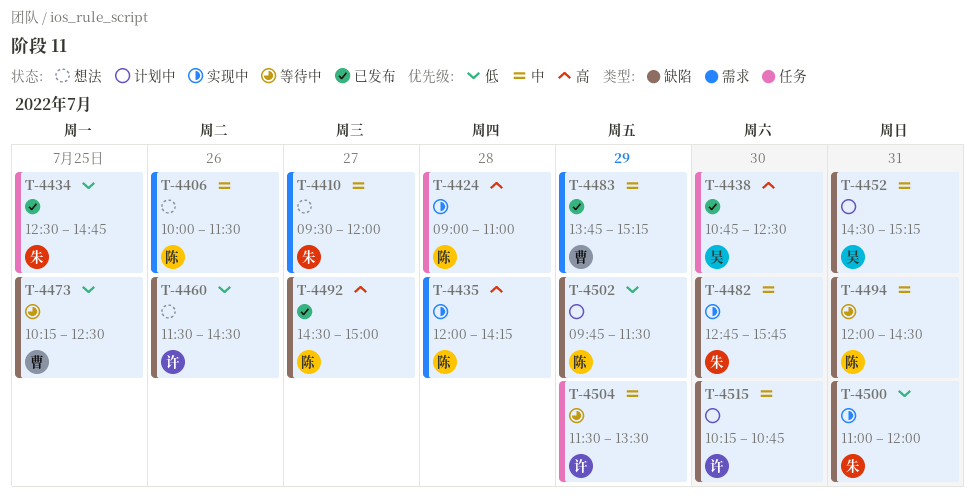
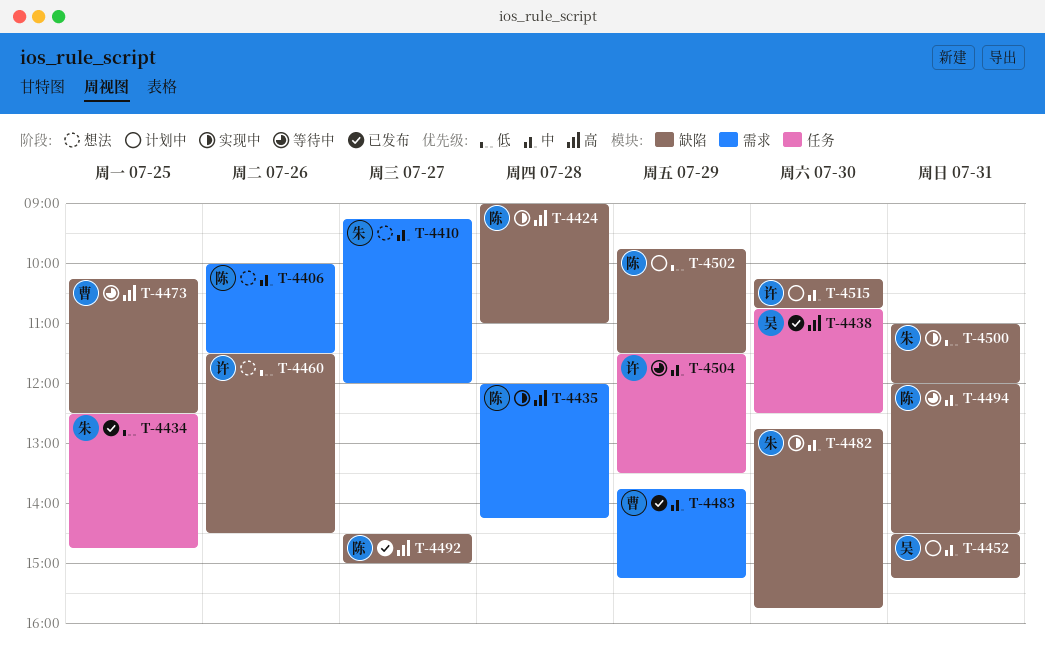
T-4410, begins: 09:30 -> 09:15
T-4424, label: 任务 -> 缺陷
T-4473, priority: 低 -> 高

